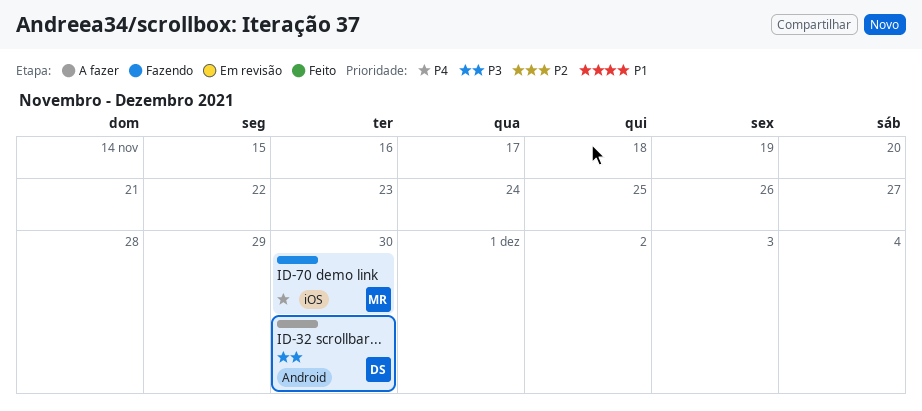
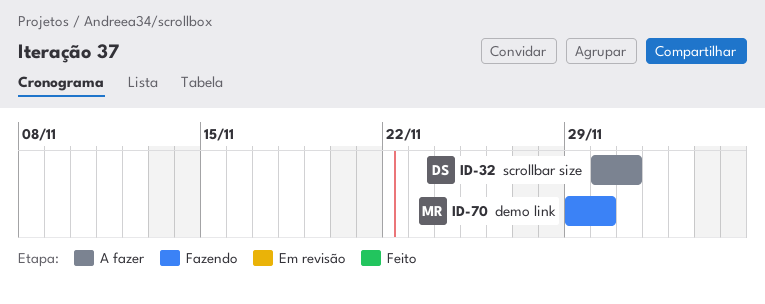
ID-32, due: Nov 30 -> Dec 1

